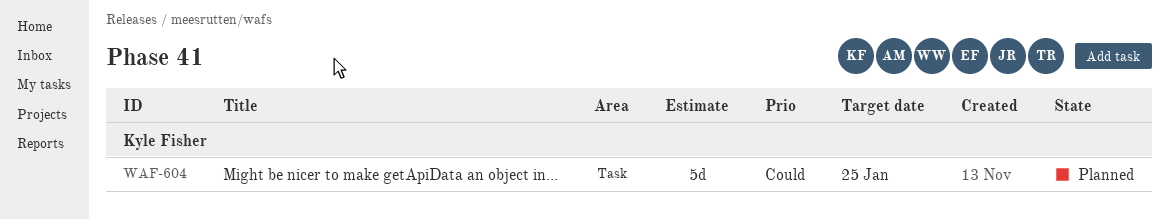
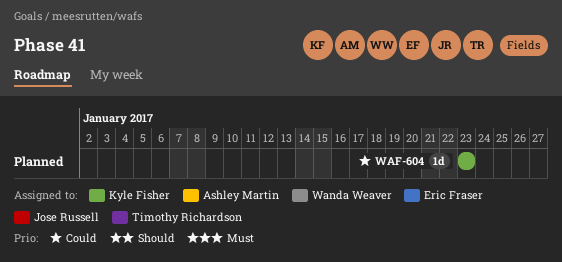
WAF-604, estimate: 5d -> 1d
WAF-604, due: Jan 25 -> Jan 23

